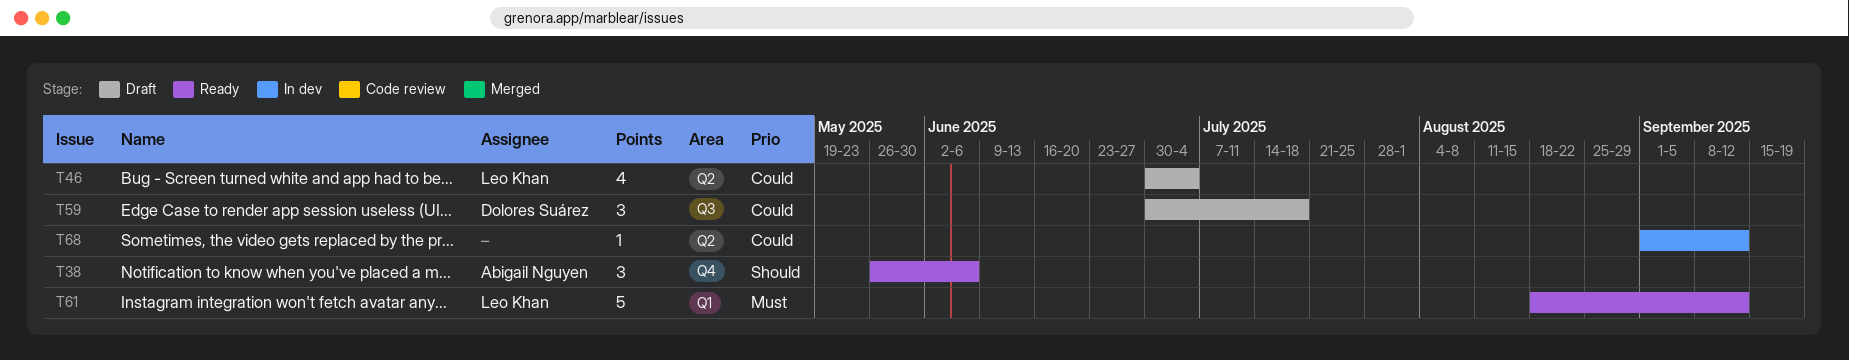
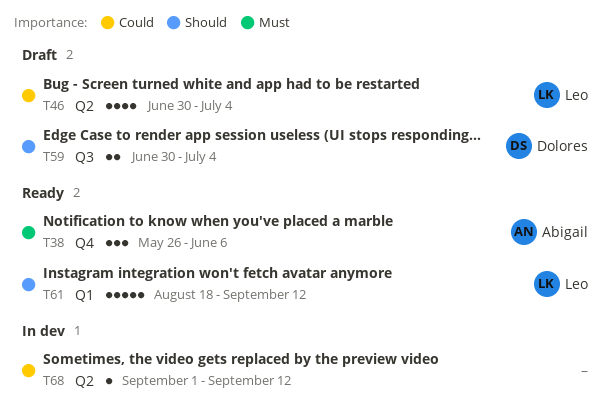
T38, priority: Should -> Must
T59, priority: Could -> Should
T59, estimate: 3 -> 2
T59, due: Jul 18 -> Jul 4
T61, priority: Must -> Should

